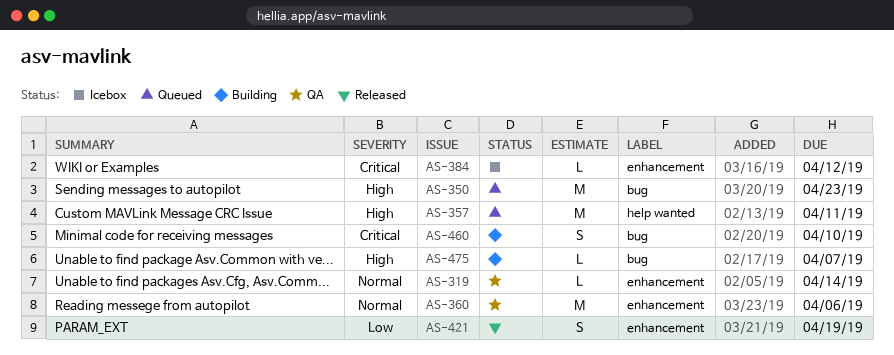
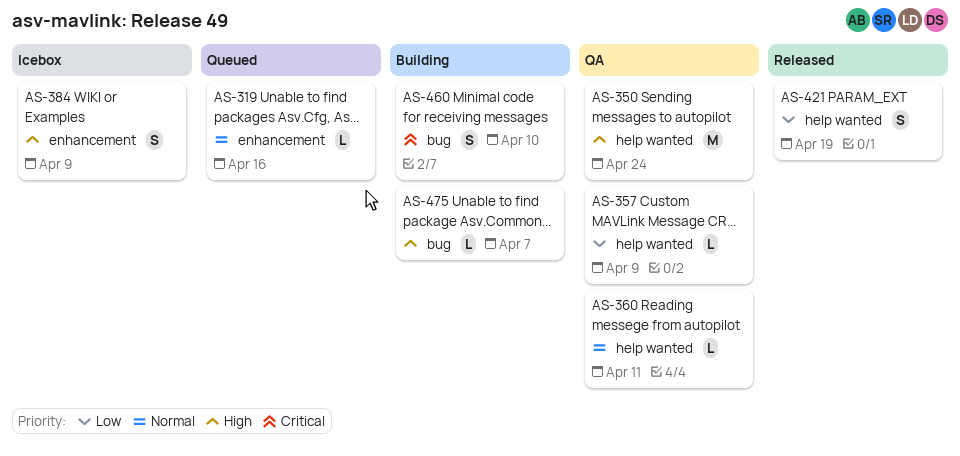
AS-319, status: QA -> Queued
AS-319, due: Apr 14 -> Apr 16
AS-350, status: Queued -> QA
AS-350, label: bug -> help wanted
AS-350, due: Apr 23 -> Apr 24
AS-357, status: Queued -> QA
AS-357, priority: High -> Low
AS-357, estimate: M -> L
AS-357, due: Apr 11 -> Apr 9
AS-360, label: enhancement -> help wanted
AS-360, estimate: M -> L
AS-360, due: Apr 6 -> Apr 11
AS-384, priority: Critical -> High
AS-384, estimate: L -> S
AS-384, due: Apr 12 -> Apr 9
AS-421, label: enhancement -> help wanted

